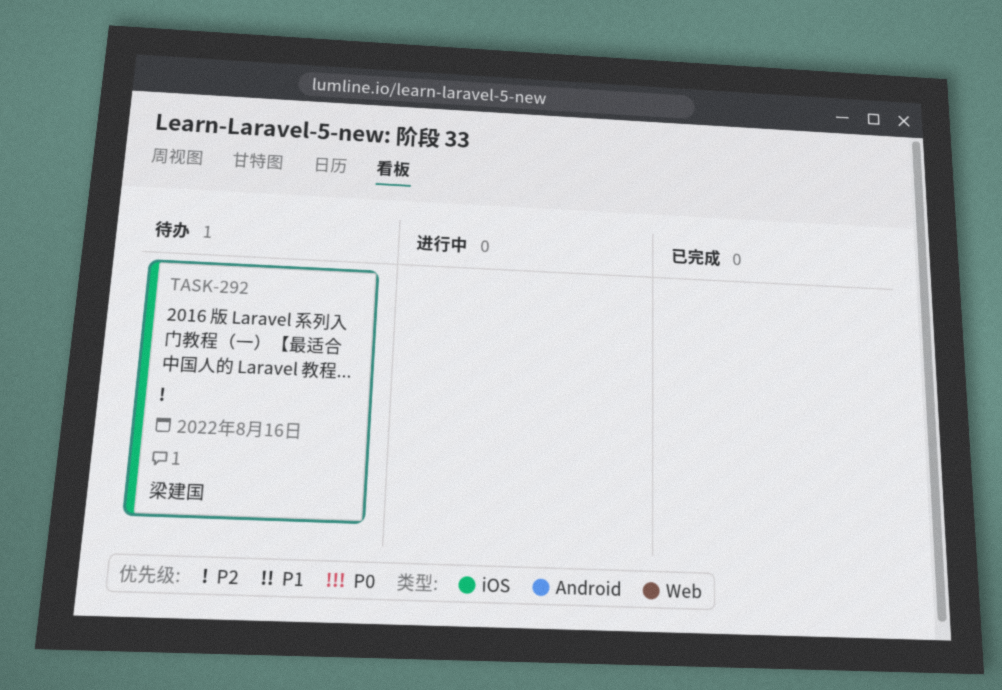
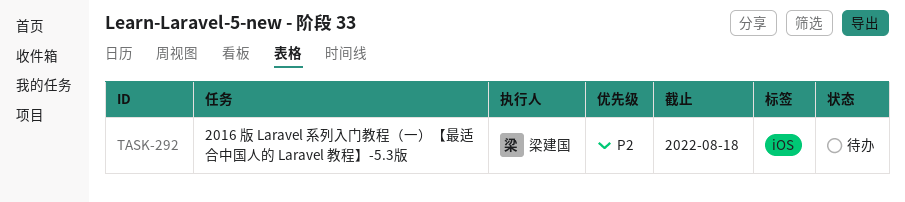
TASK-292, due: Aug 16 -> Aug 18

